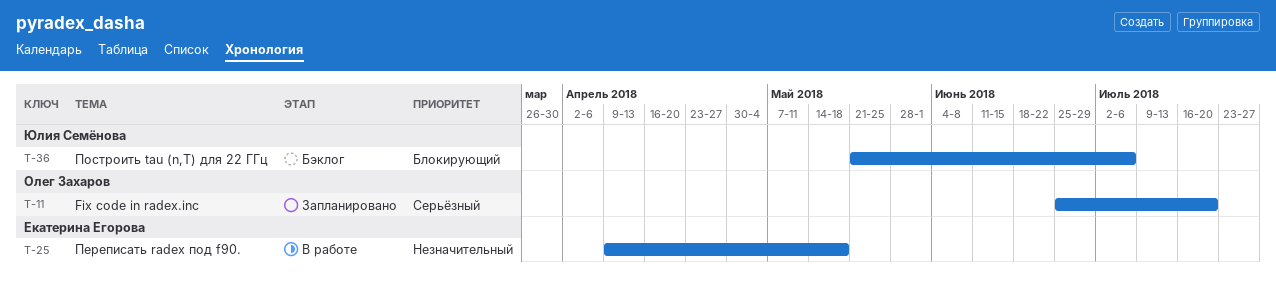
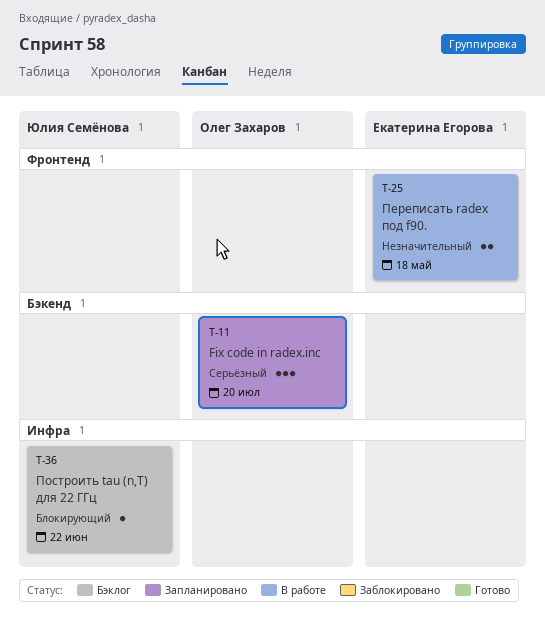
T-36, due: Jul 6 -> Jun 22

